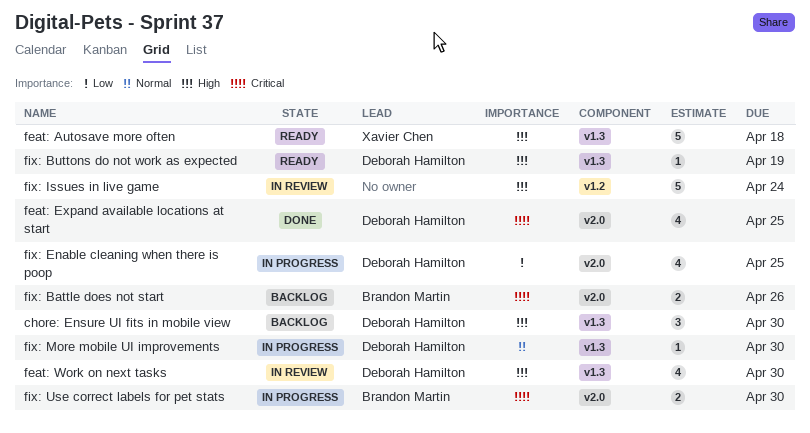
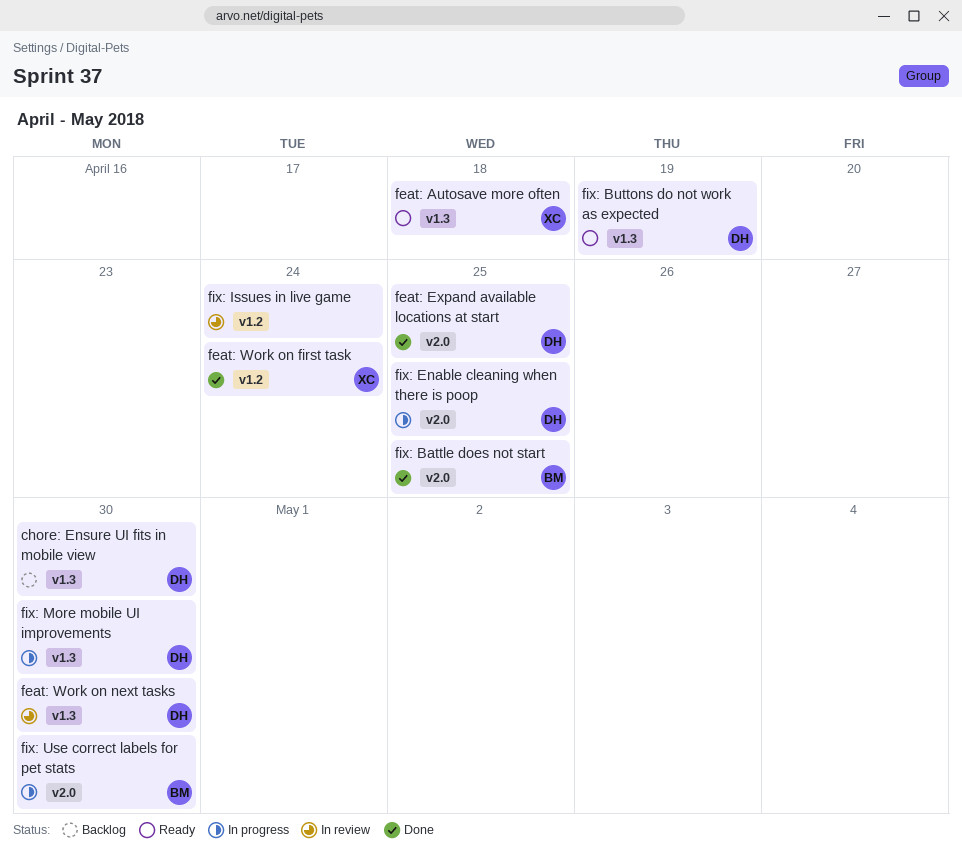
feat: Work on first task: none -> present
fix: Battle does not start, status: Backlog -> Done
fix: Battle does not start, due: Apr 26 -> Apr 25

